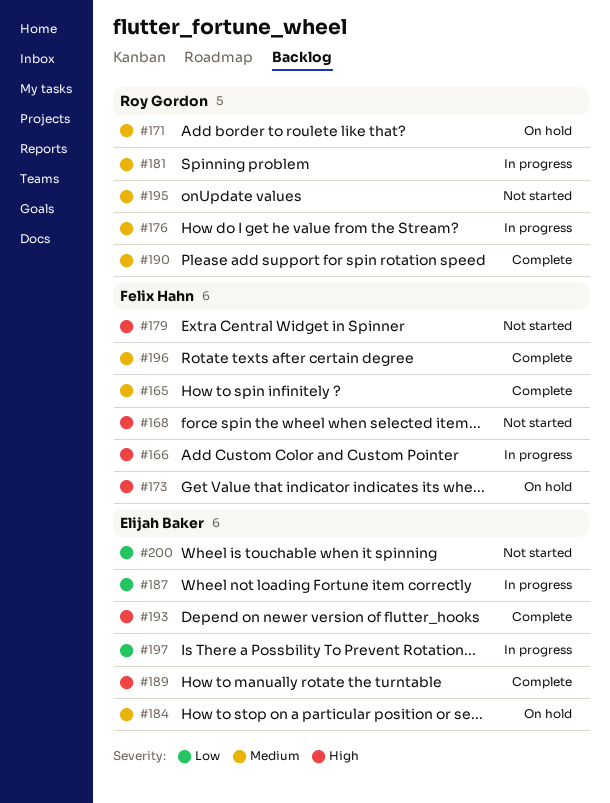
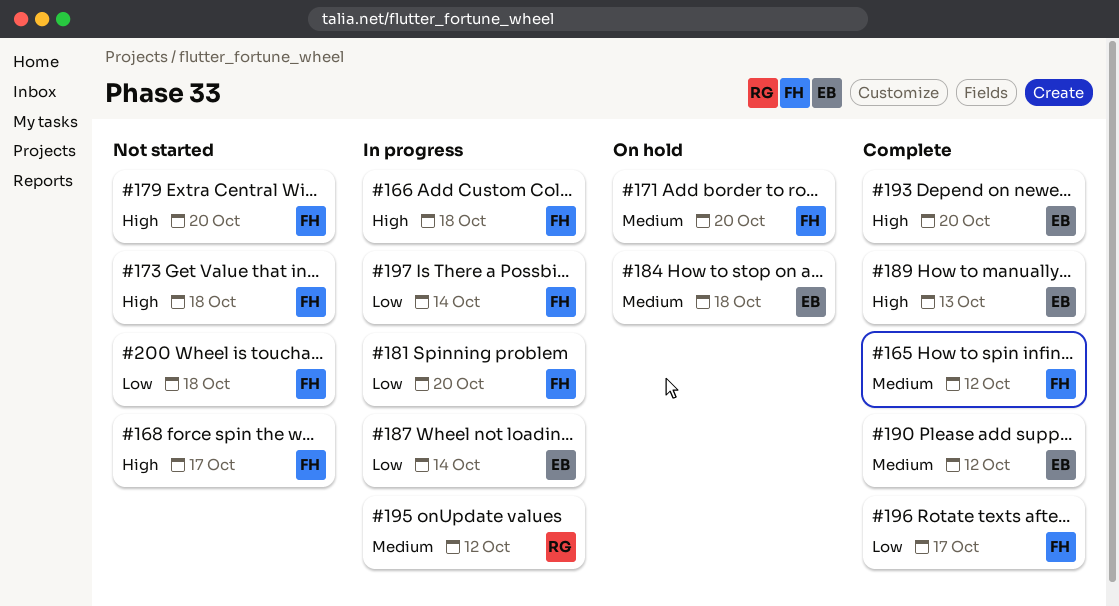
#171, owner: Roy Gordon -> Felix Hahn
#173, status: On hold -> Not started
#176: present -> none
#181, owner: Roy Gordon -> Felix Hahn
#181, priority: Medium -> Low
#190, owner: Roy Gordon -> Elijah Baker
#195, status: Not started -> In progress
#196, priority: Medium -> Low
#197, owner: Elijah Baker -> Felix Hahn
#200, owner: Elijah Baker -> Felix Hahn

